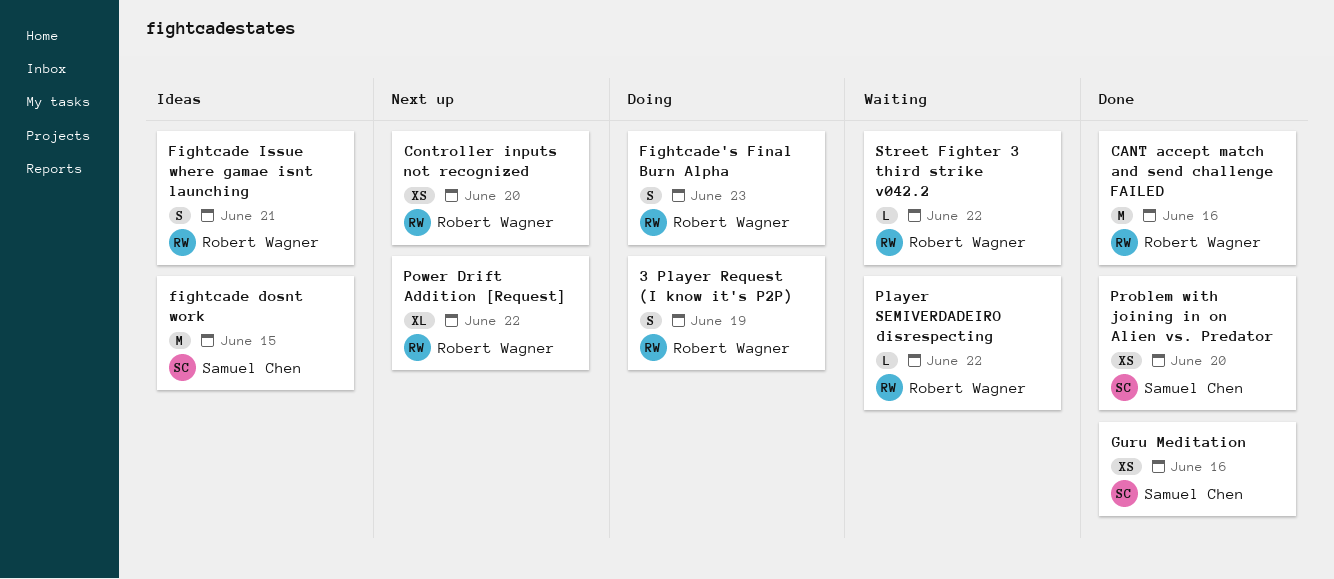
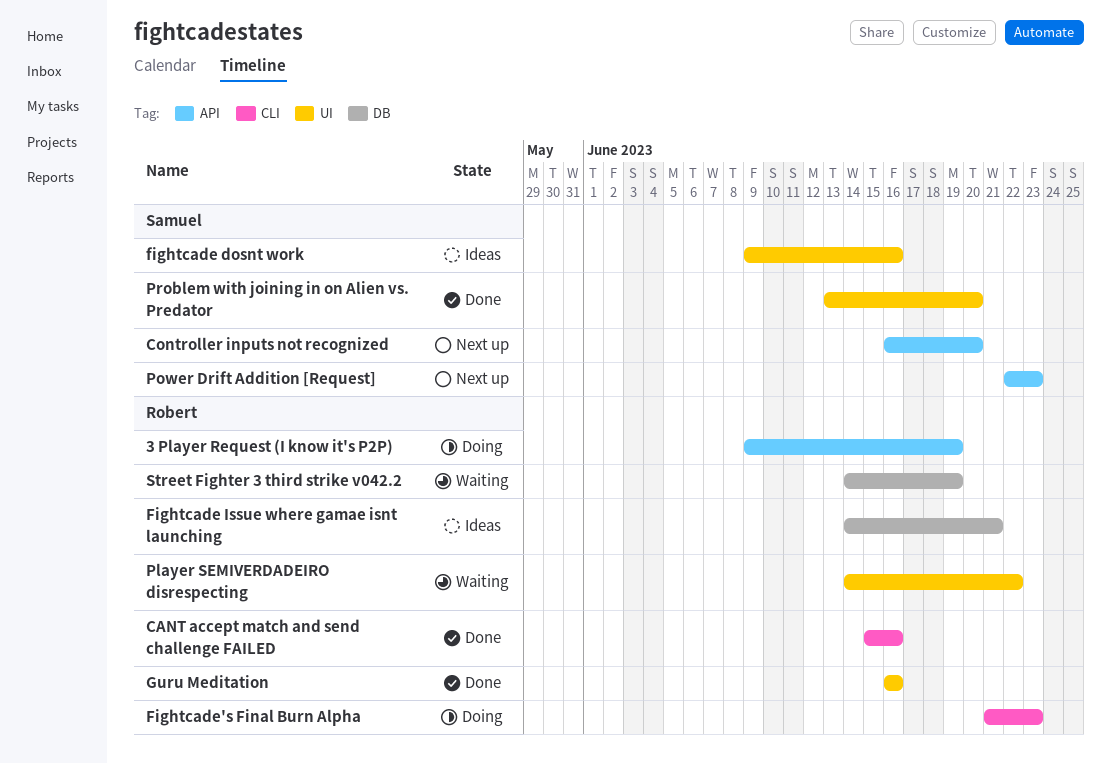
Controller inputs not recognized, owner: Robert Wagner -> Samuel Chen
fightcade dosnt work, due: Jun 15 -> Jun 16
Guru Meditation, owner: Samuel Chen -> Robert Wagner
Power Drift Addition [Request], owner: Robert Wagner -> Samuel Chen
Power Drift Addition [Request], due: Jun 22 -> Jun 23
Street Fighter 3 third strike v042.2, due: Jun 22 -> Jun 19

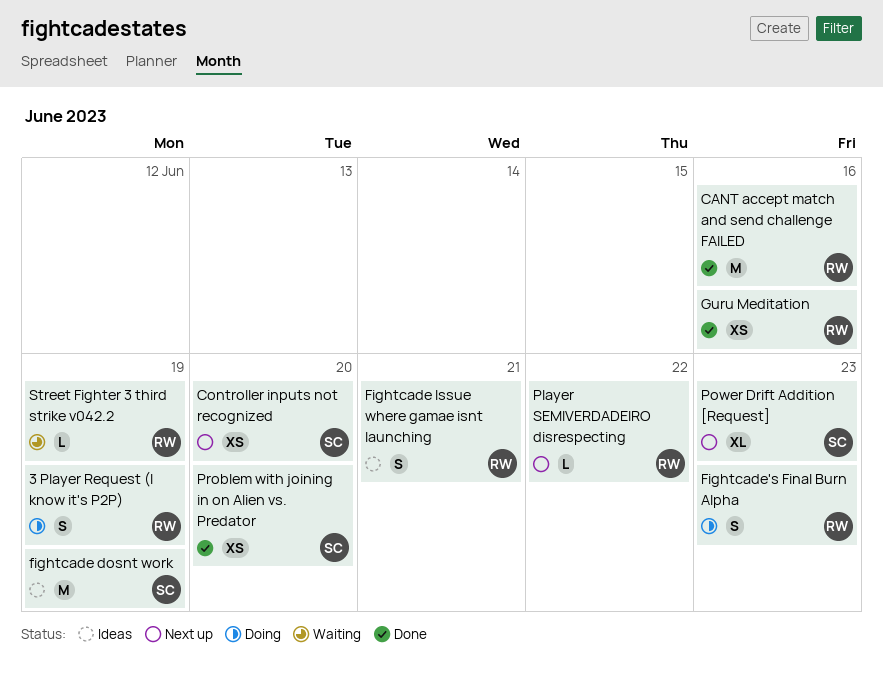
fightcade dosnt work, due: Jun 16 -> Jun 19
Player SEMIVERDADEIRO disrespecting, status: Waiting -> Next up

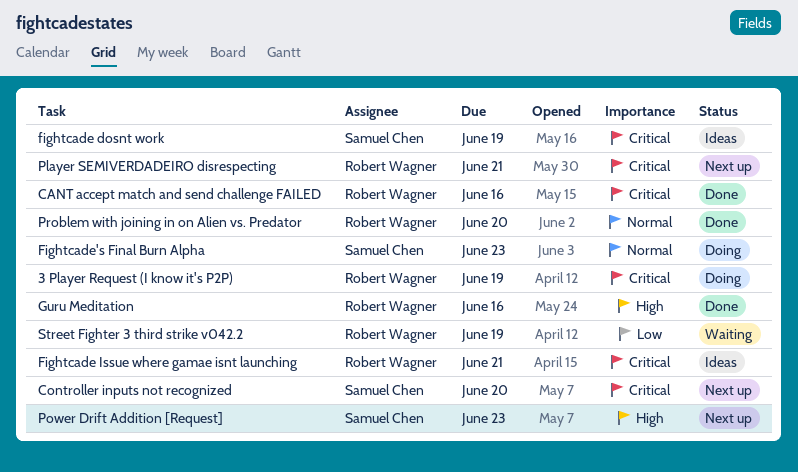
Fightcade's Final Burn Alpha, owner: Robert Wagner -> Samuel Chen
Player SEMIVERDADEIRO disrespecting, due: Jun 22 -> Jun 21
Problem with joining in on Alien vs. Predator, owner: Samuel Chen -> Robert Wagner

